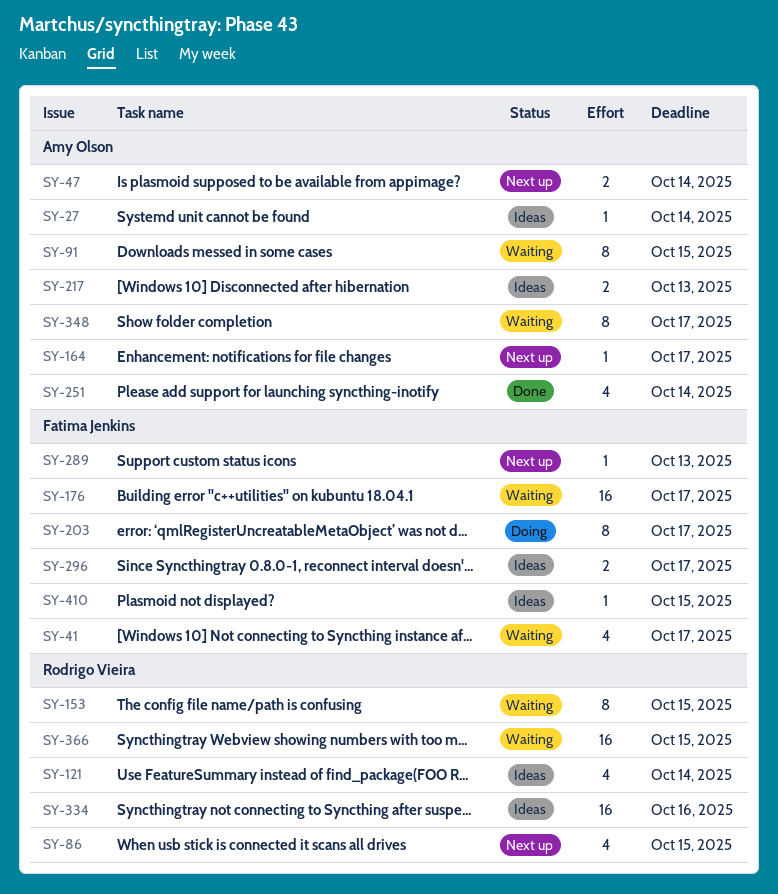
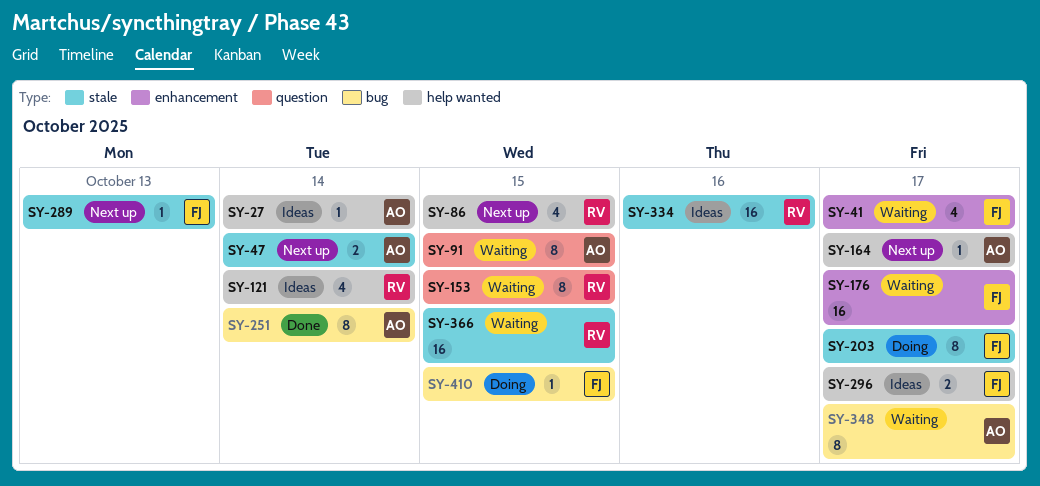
SY-217: present -> none
SY-251, estimate: 4 -> 8
SY-410, status: Ideas -> Doing

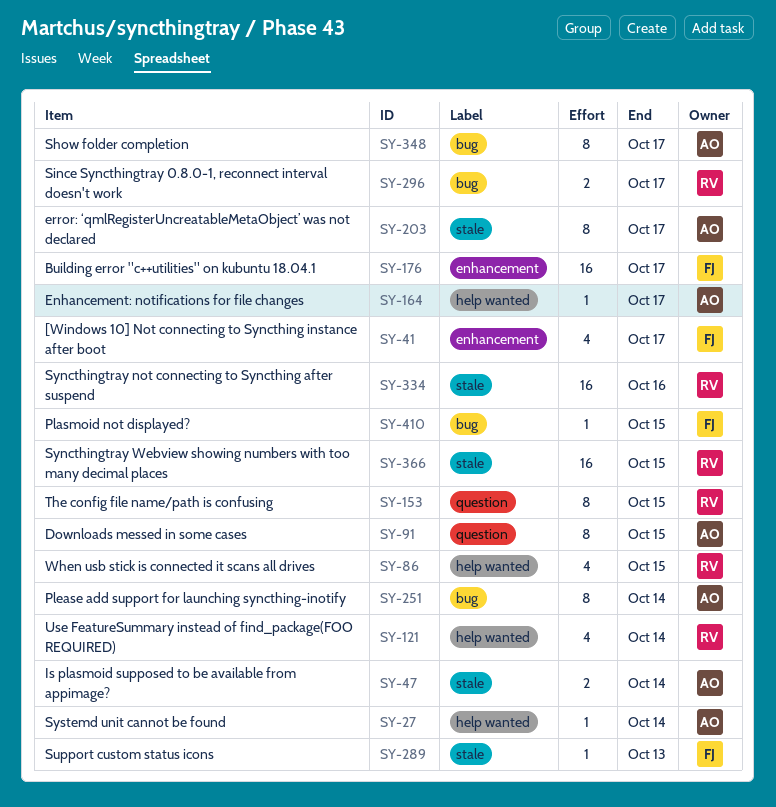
SY-203, owner: FJ -> AO
SY-296, owner: FJ -> RV
SY-296, label: help wanted -> bug

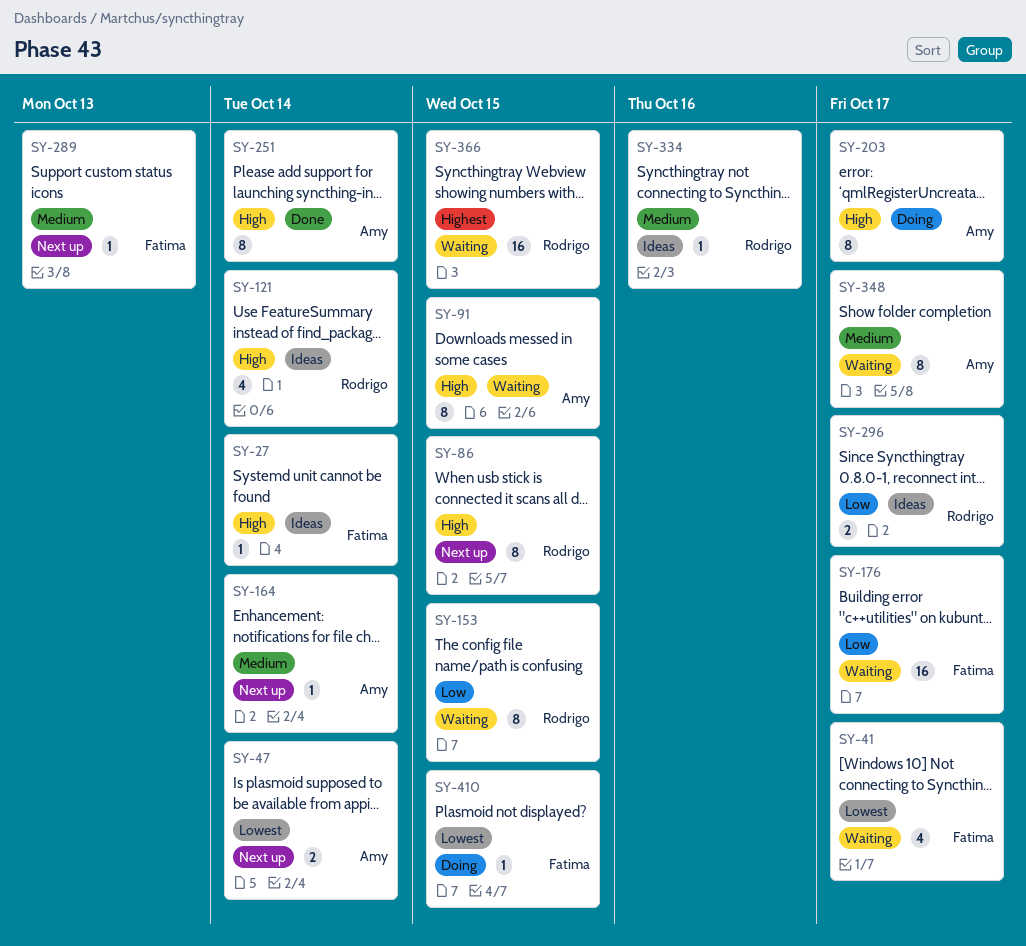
SY-27, owner: Amy -> Fatima
SY-86, estimate: 4 -> 8
SY-164, due: Oct 17 -> Oct 14
SY-334, estimate: 16 -> 1

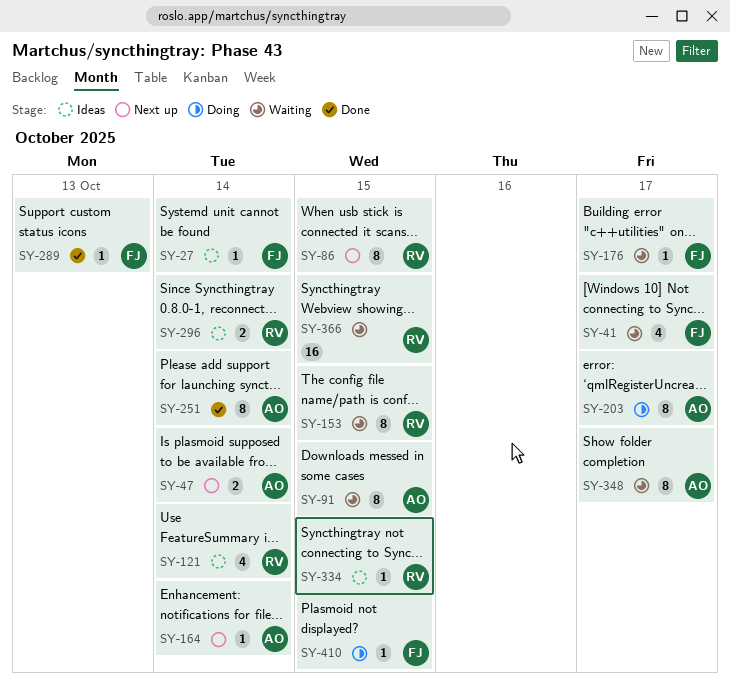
SY-176, estimate: 16 -> 1
SY-289, status: Next up -> Done
SY-296, due: Oct 17 -> Oct 14
SY-334, due: Oct 16 -> Oct 15

